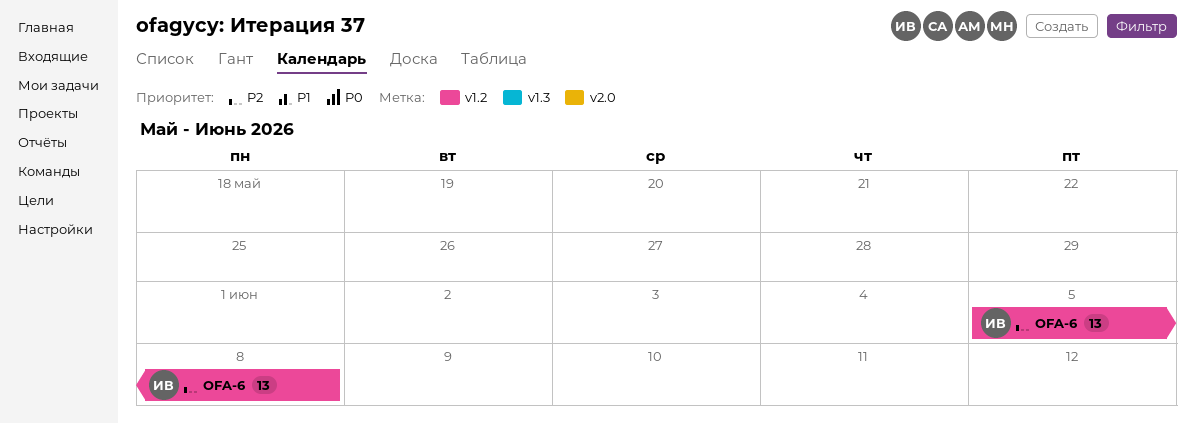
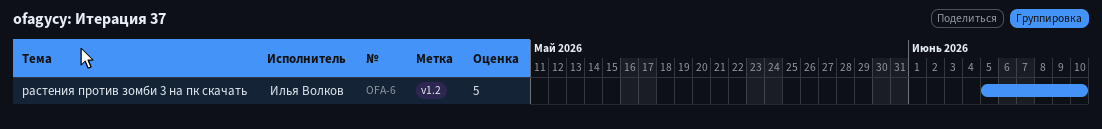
OFA-6, estimate: 13 -> 5
OFA-6, due: Jun 8 -> Jun 10

